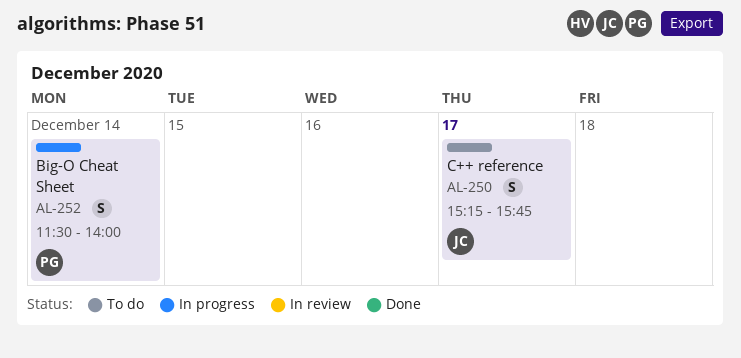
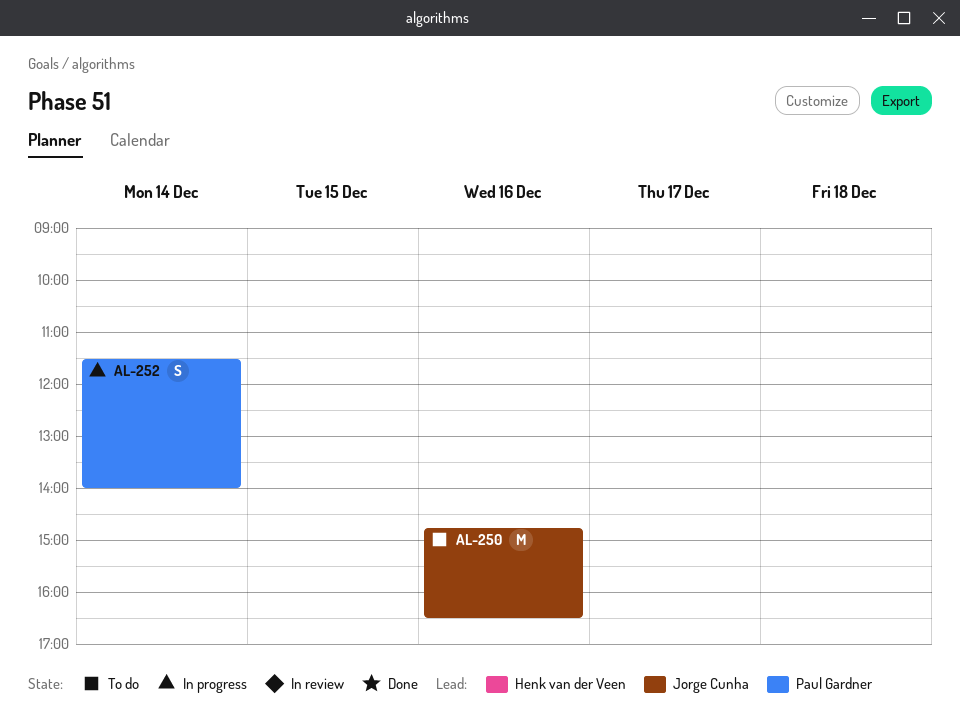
AL-250, estimate: S -> M
AL-250, day: Dec 17 -> Dec 16
AL-250, begins: 15:15 -> 14:45
AL-250, ends: 15:45 -> 16:30

